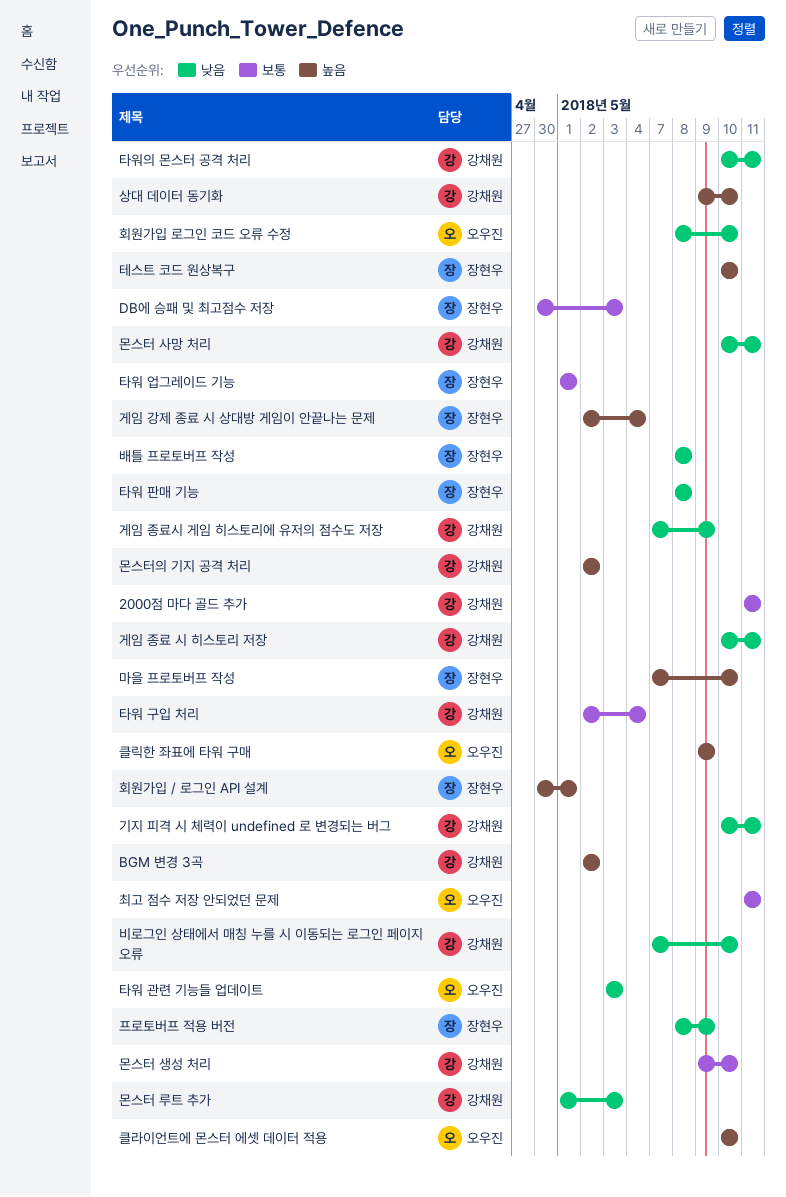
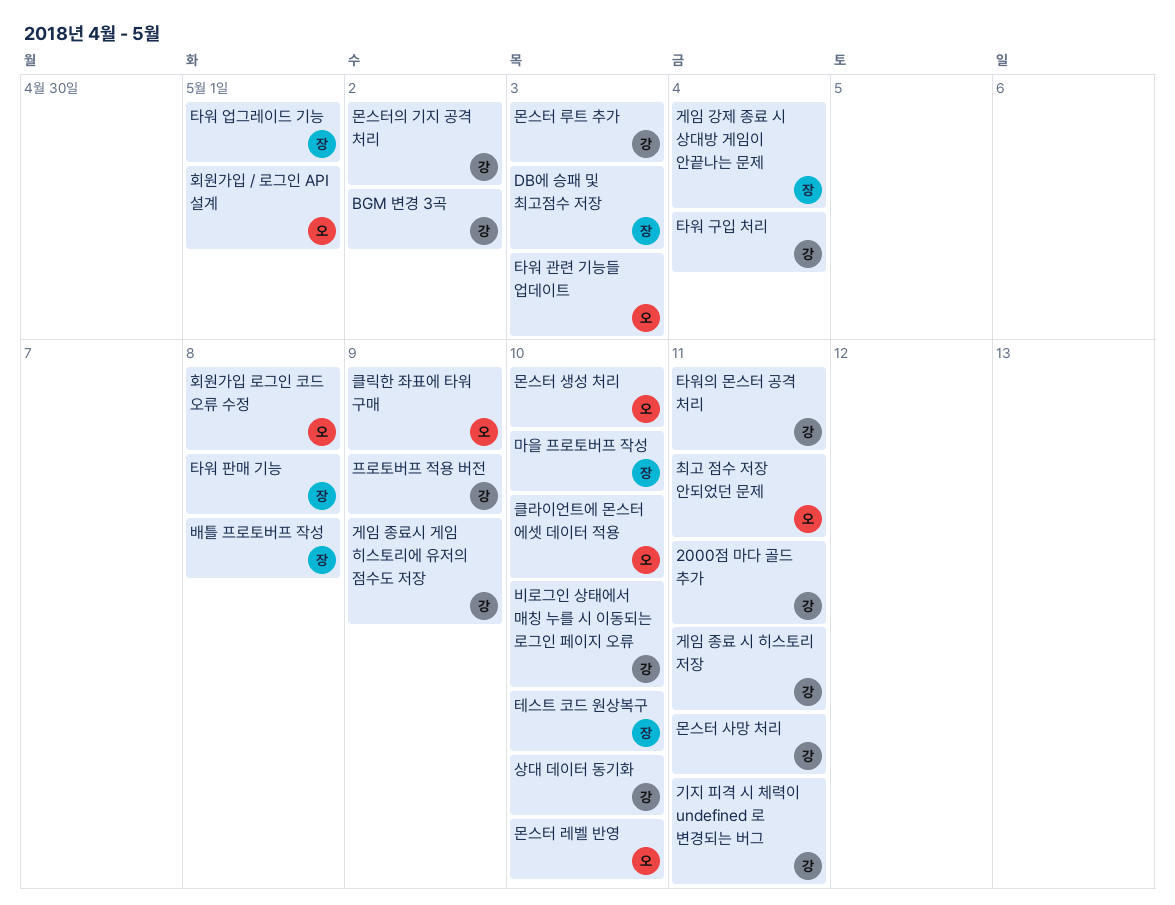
몬스터 레벨 반영: none -> present
몬스터 생성 처리, owner: 강채원 -> 오우진
프로토버프 적용 버전, owner: 장현우 -> 강채원
회원가입 / 로그인 API 설계, owner: 장현우 -> 오우진
회원가입 로그인 코드 오류 수정, due: May 10 -> May 8

